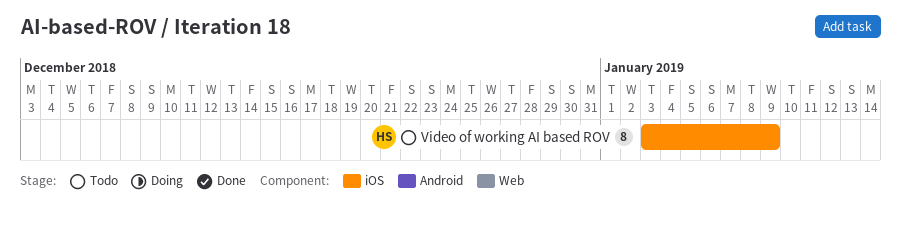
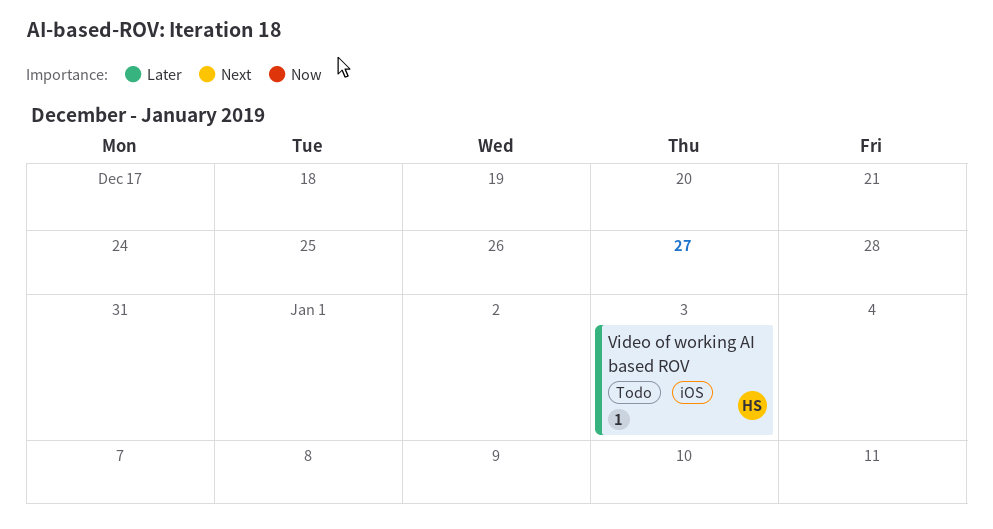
Video of working AI based ROV, estimate: 8 -> 1
Video of working AI based ROV, due: Jan 9 -> Jan 3

